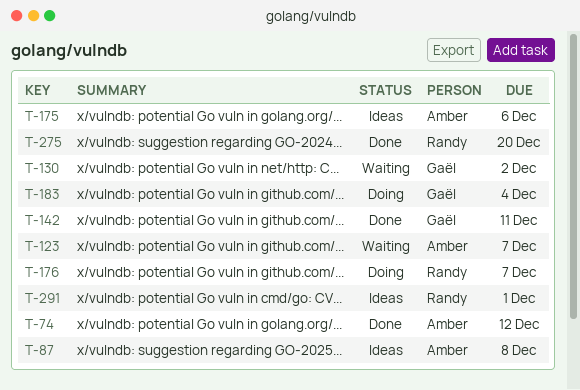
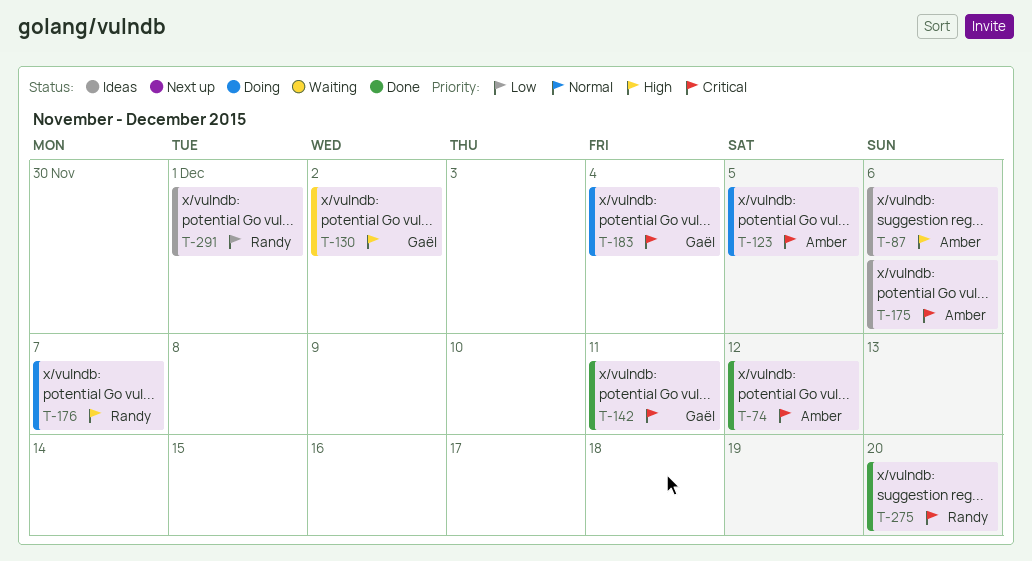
T-87, due: Dec 8 -> Dec 6
T-123, status: Waiting -> Doing
T-123, due: Dec 7 -> Dec 5

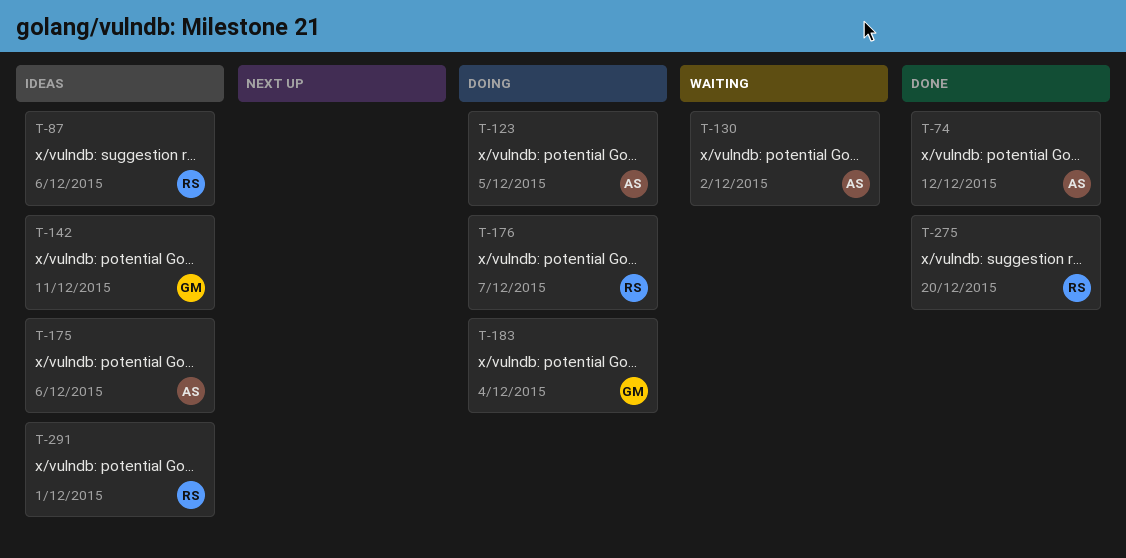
T-87, owner: Amber -> Randy
T-130, owner: Gaël -> Amber
T-142, status: Done -> Ideas

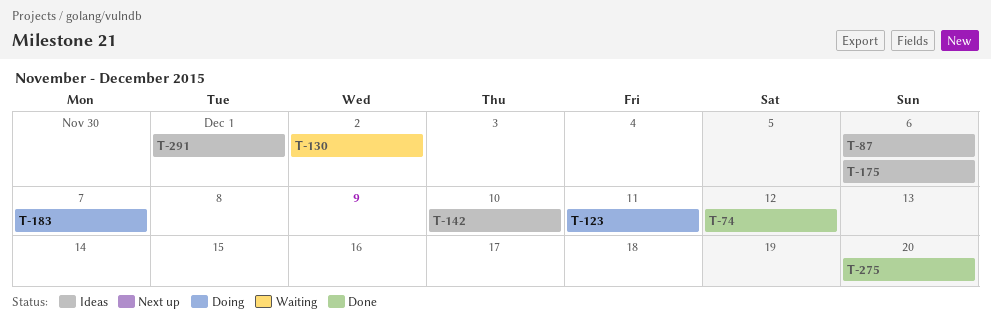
T-123, due: Dec 5 -> Dec 11
T-142, due: Dec 11 -> Dec 10
T-176: present -> none
T-183, due: Dec 4 -> Dec 7

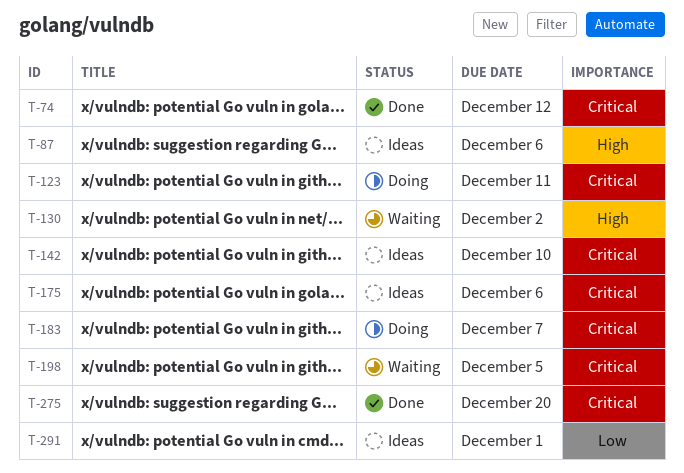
T-198: none -> present

